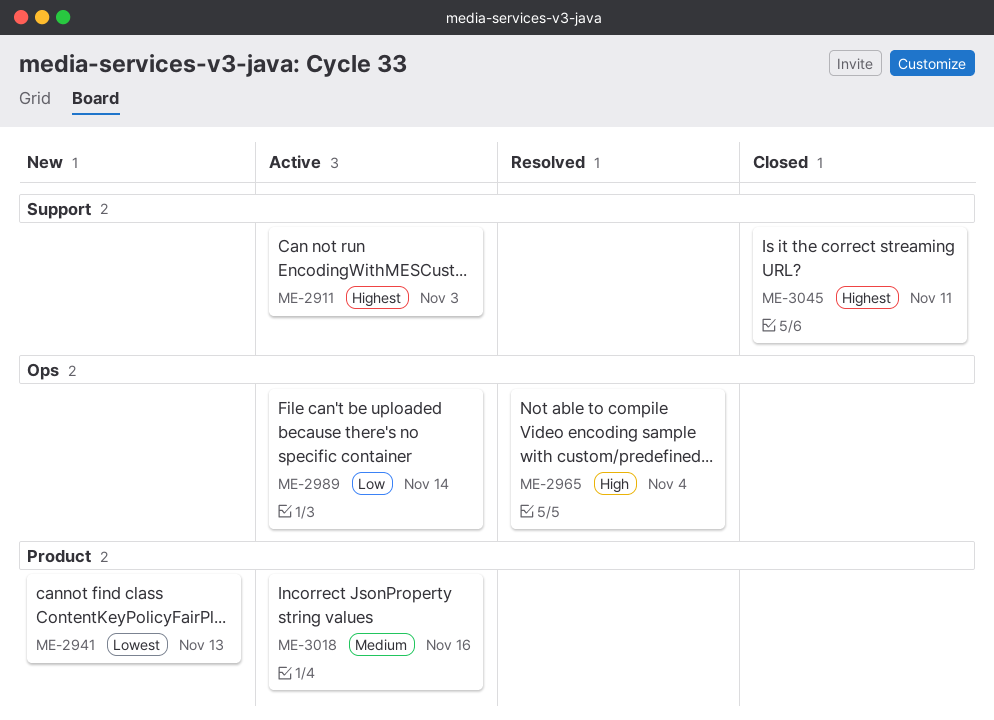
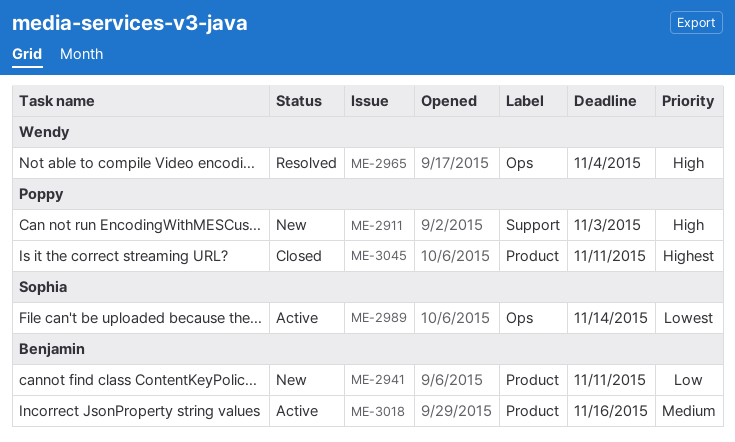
ME-2911, status: Active -> New
ME-2911, priority: Highest -> High
ME-2941, priority: Lowest -> Low
ME-2941, due: Nov 13 -> Nov 11
ME-2989, priority: Low -> Lowest
ME-3045, label: Support -> Product

